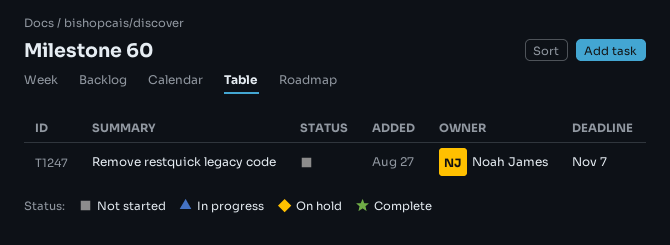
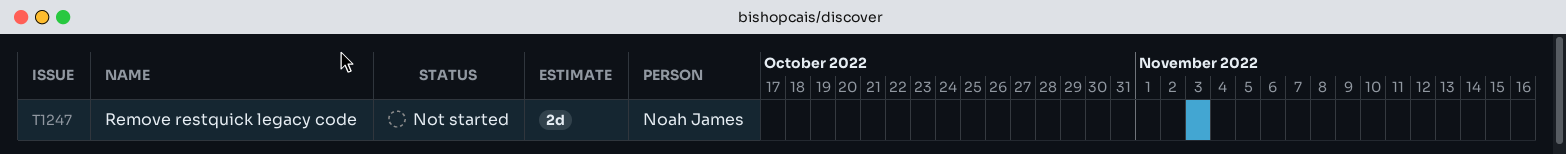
T1247, due: Nov 7 -> Nov 3

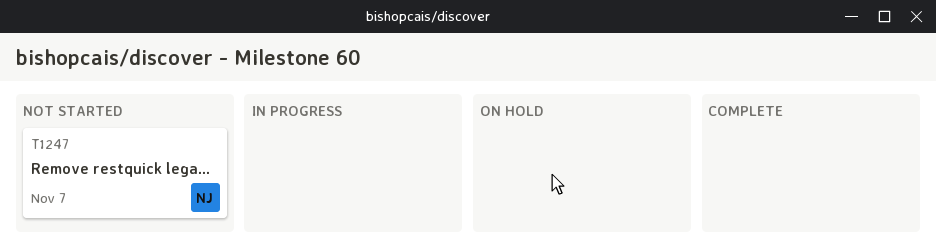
T1247, due: Nov 3 -> Nov 7

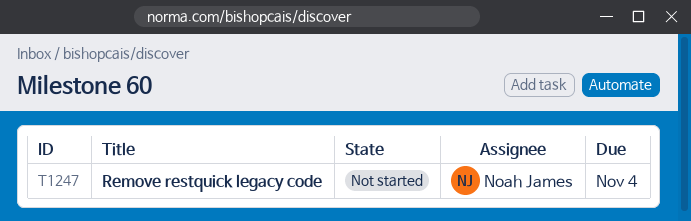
T1247, due: Nov 7 -> Nov 4

